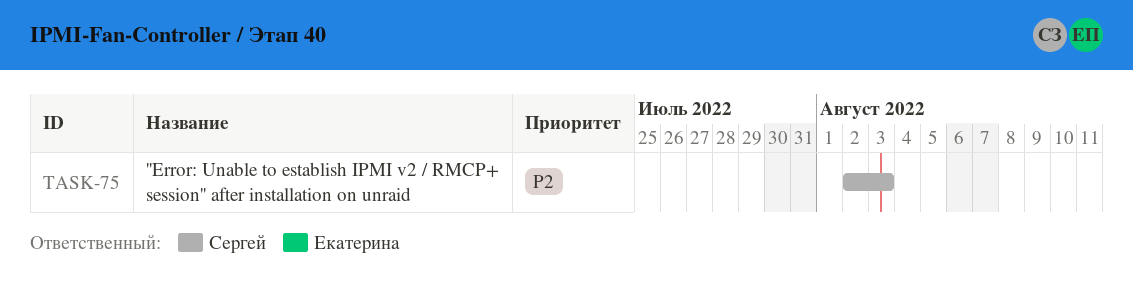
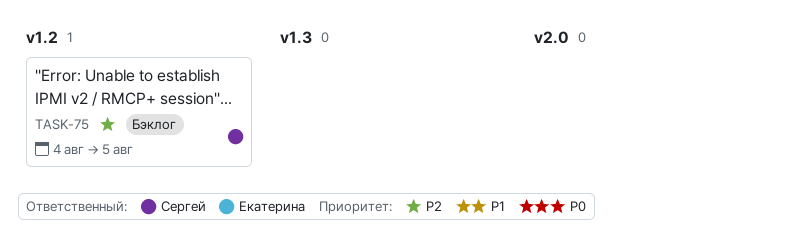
TASK-75, start: Aug 2 -> Aug 4
TASK-75, due: Aug 3 -> Aug 5

